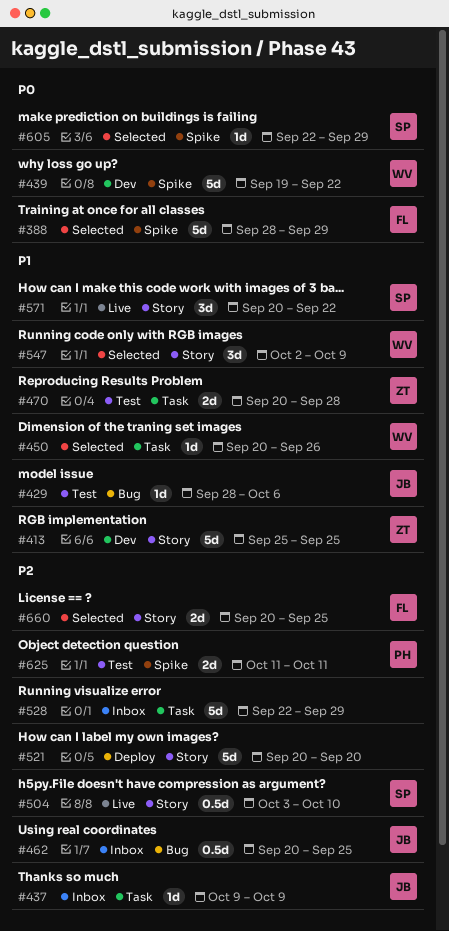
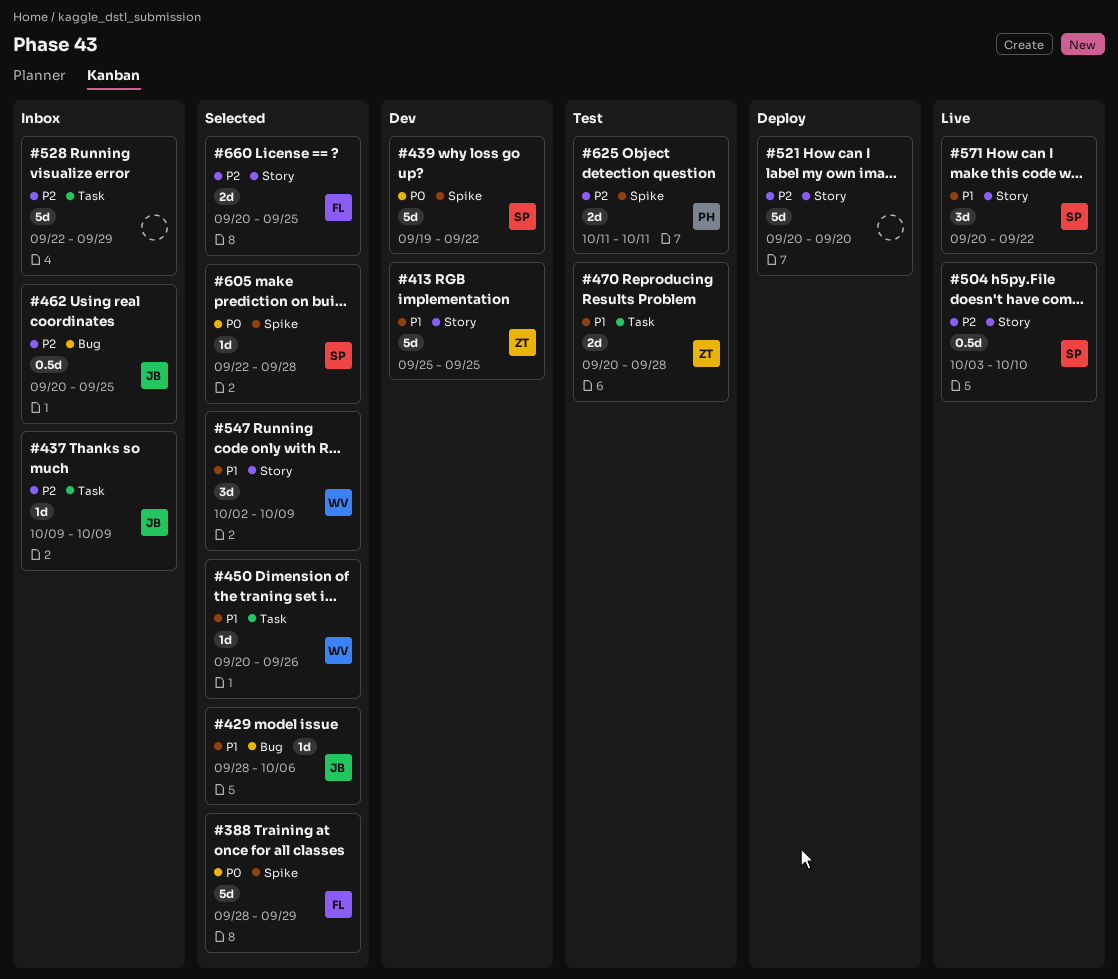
#429, status: Test -> Selected
#439, owner: WV -> SP
#605, due: Sep 29 -> Sep 28

